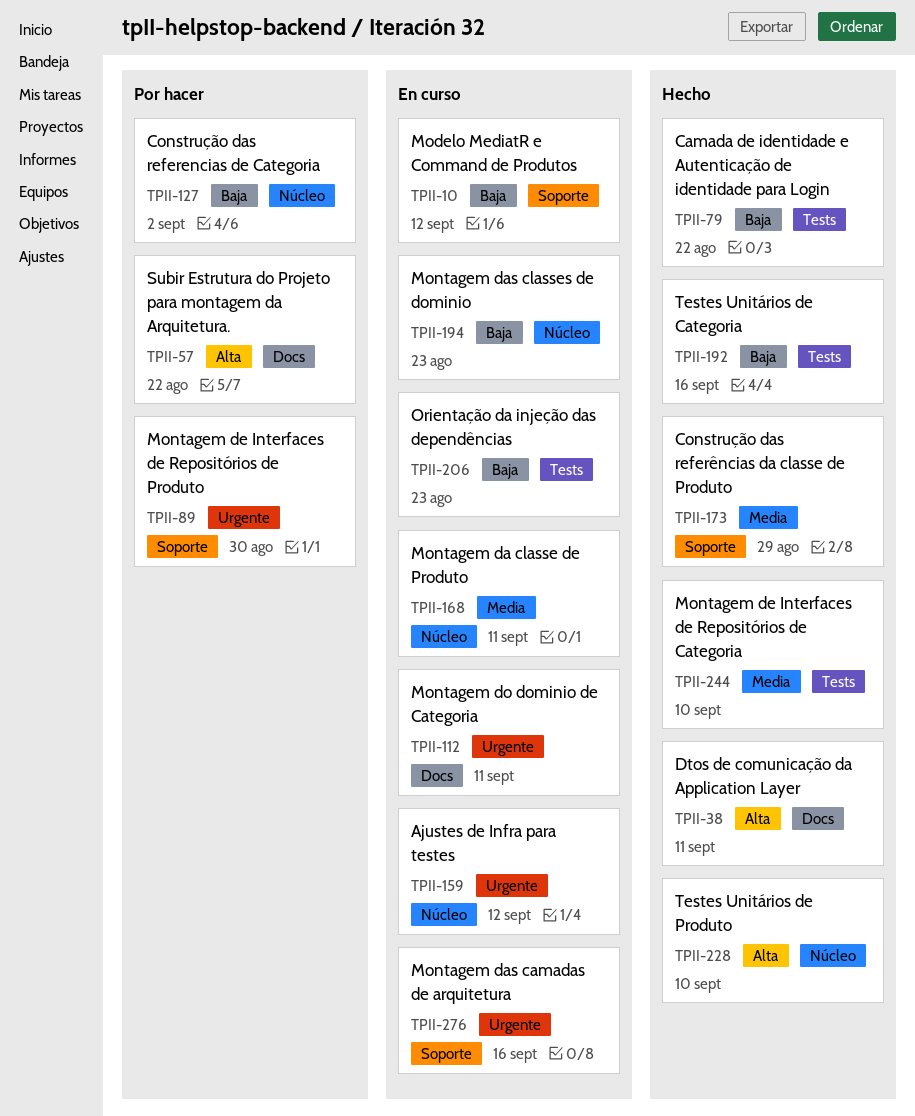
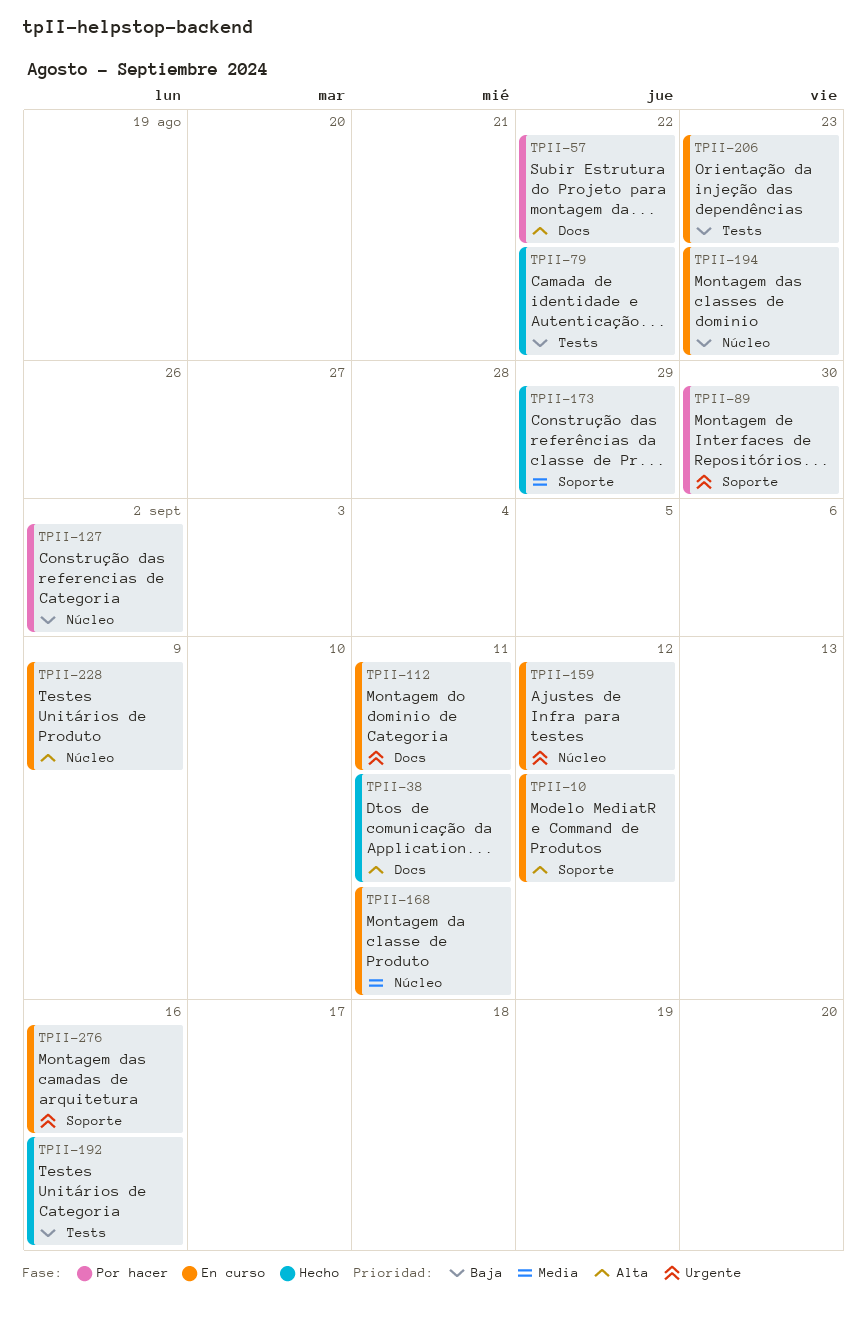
TPII-10, priority: Baja -> Alta
TPII-228, status: Hecho -> En curso
TPII-228, due: Sep 10 -> Sep 9
TPII-244: present -> none

